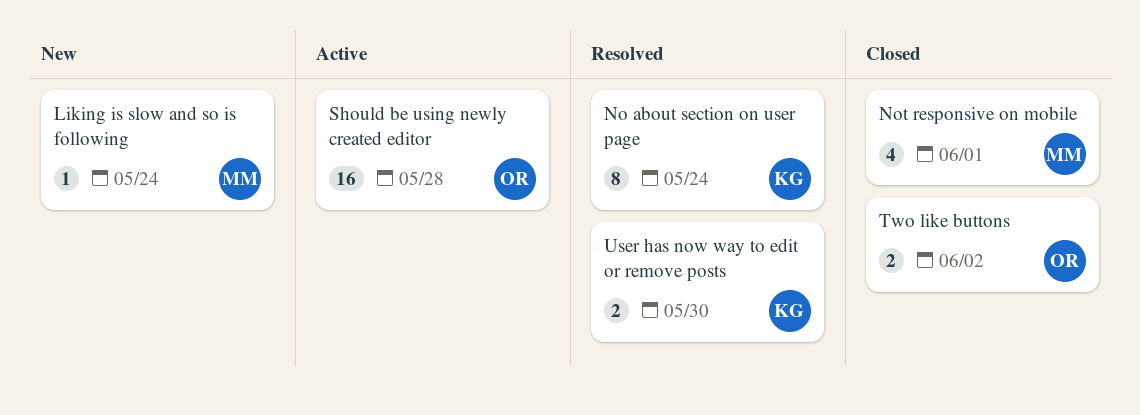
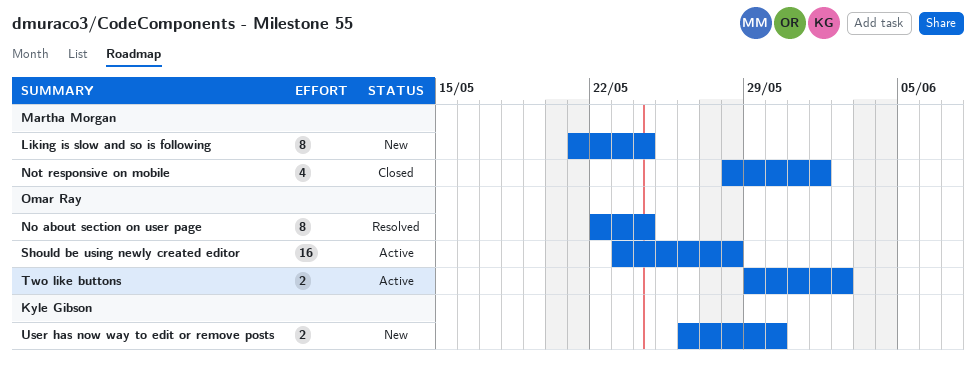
Liking is slow and so is following, estimate: 1 -> 8
No about section on user page, owner: Kyle Gibson -> Omar Ray
Two like buttons, status: Closed -> Active
User has now way to edit or remove posts, status: Resolved -> New

